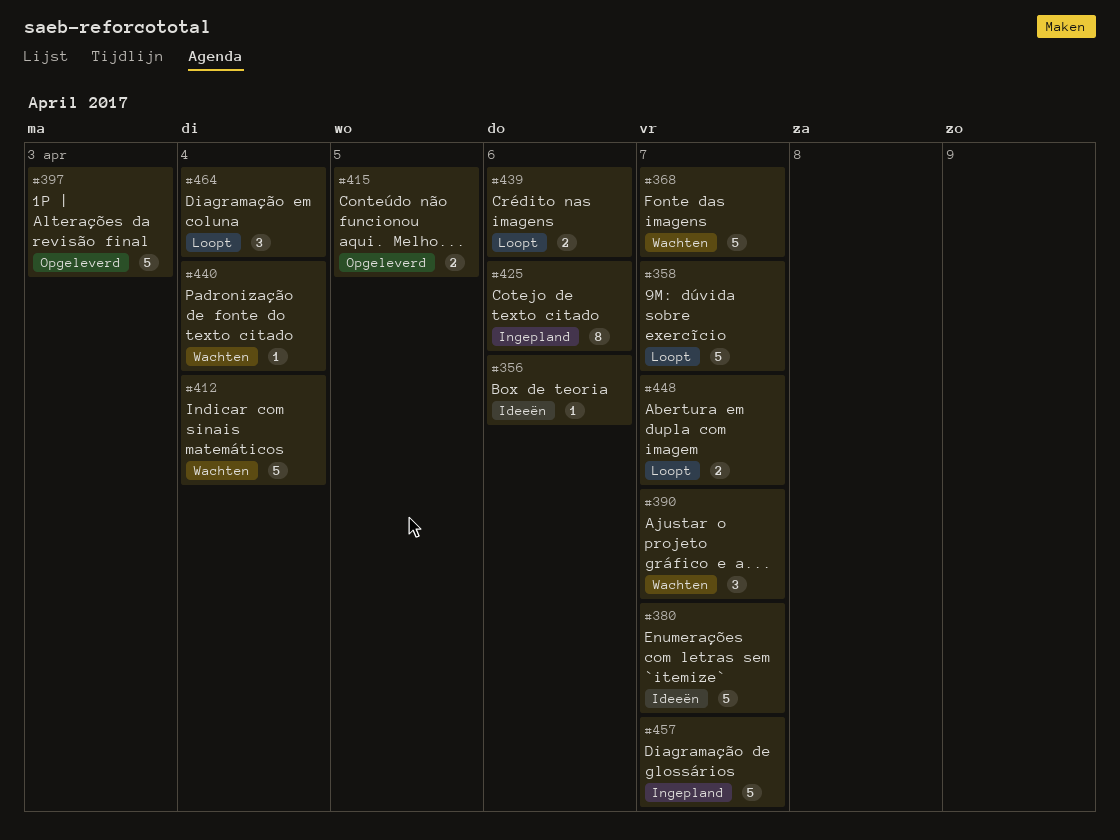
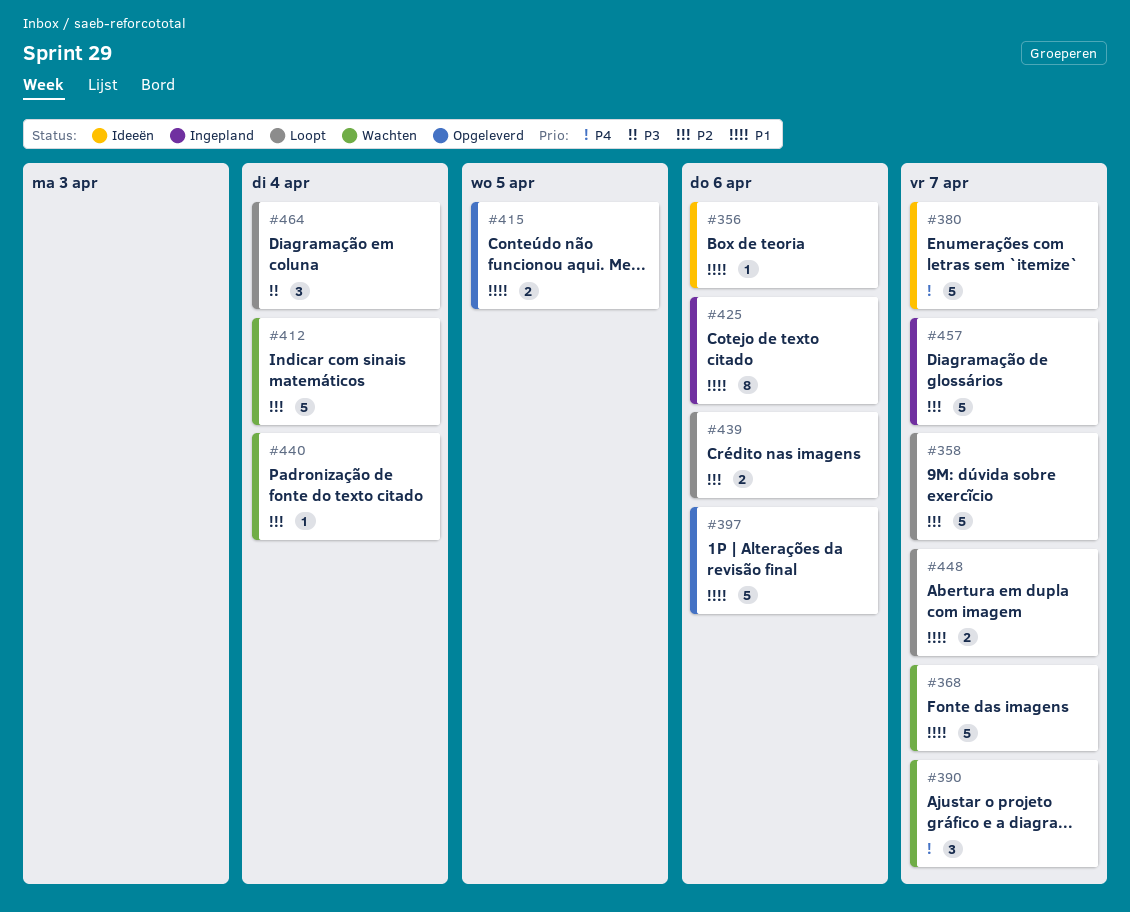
#397, due: Apr 3 -> Apr 6

